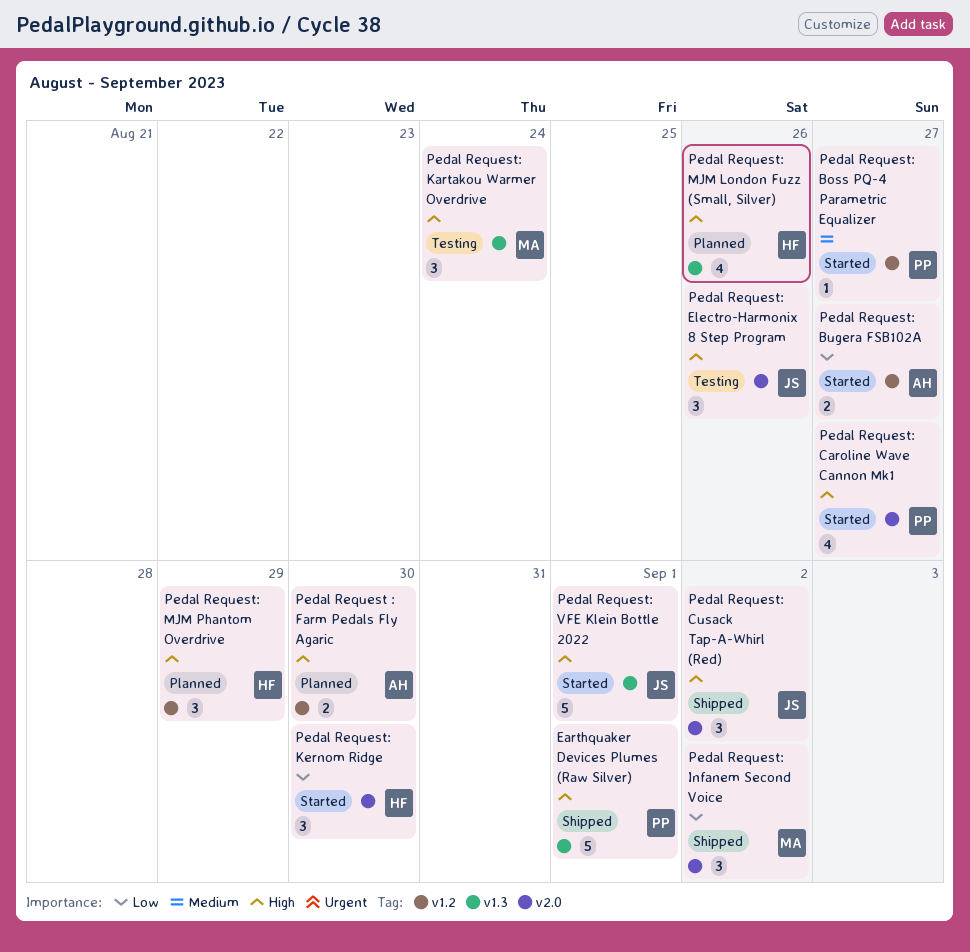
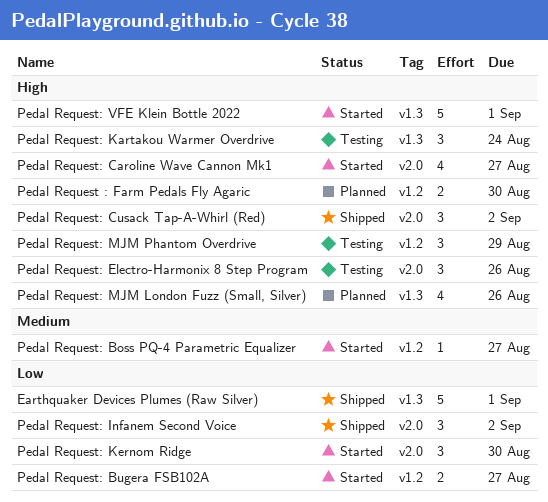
Earthquaker Devices Plumes (Raw Silver), priority: High -> Low
Pedal Request: MJM Phantom Overdrive, status: Planned -> Testing

